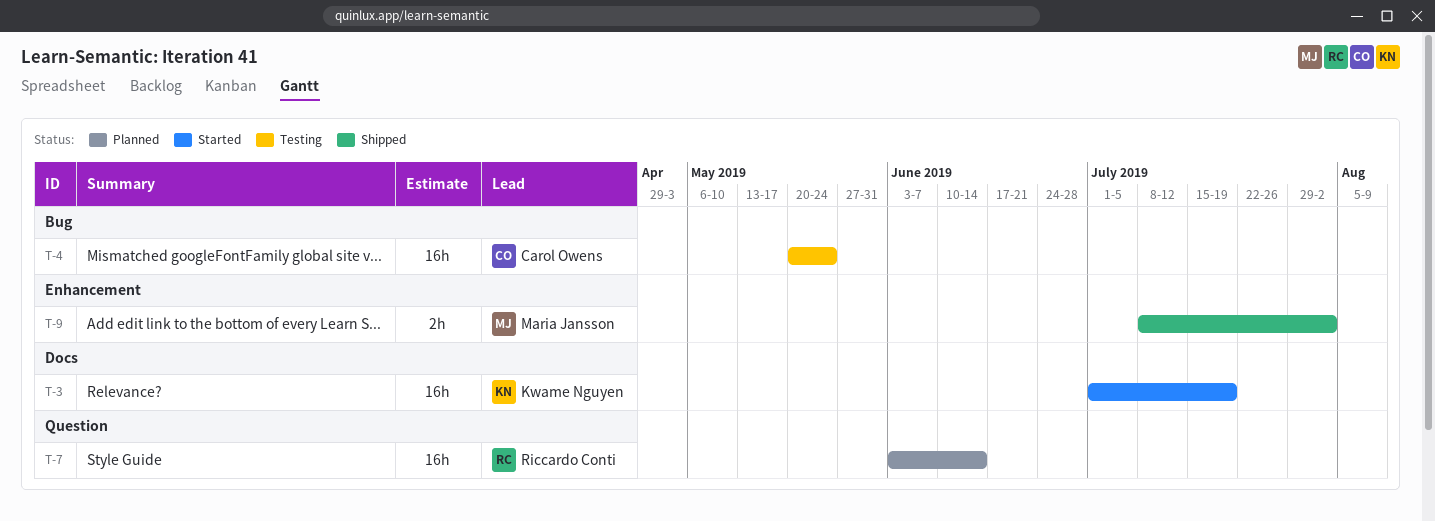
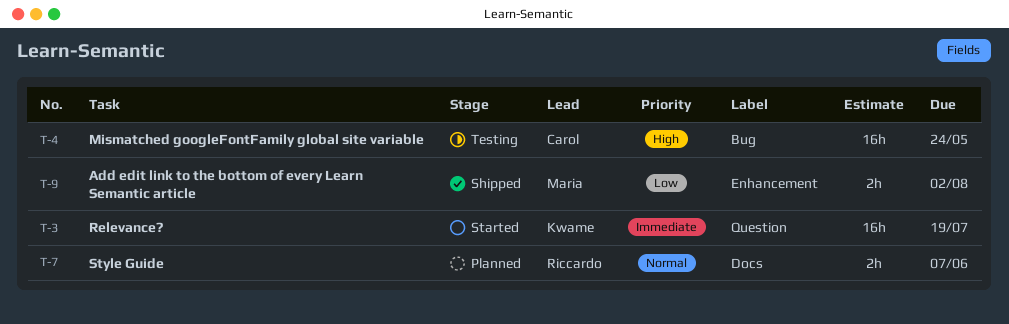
T-3, label: Docs -> Question
T-7, label: Question -> Docs
T-7, estimate: 16h -> 2h
T-7, due: Jun 14 -> Jun 7

